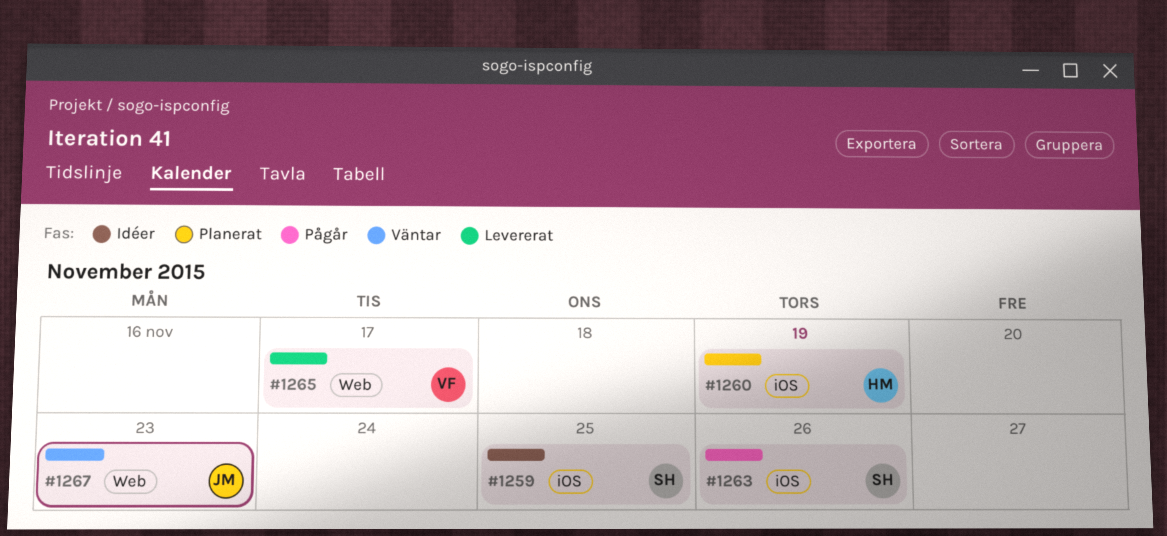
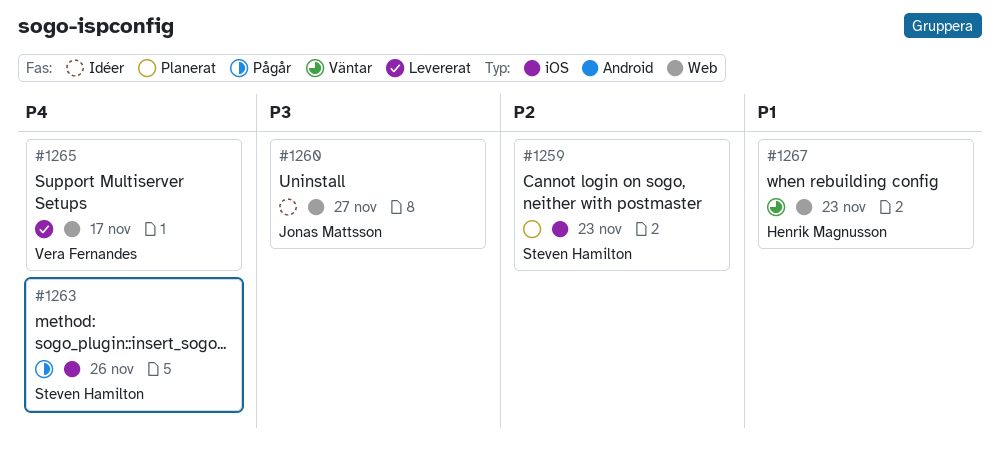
#1259, status: Idéer -> Planerat
#1259, due: Nov 25 -> Nov 23
#1260, status: Planerat -> Idéer
#1260, owner: Henrik Magnusson -> Jonas Mattsson
#1260, label: iOS -> Web
#1260, due: Nov 19 -> Nov 27
#1267, owner: Jonas Mattsson -> Henrik Magnusson

